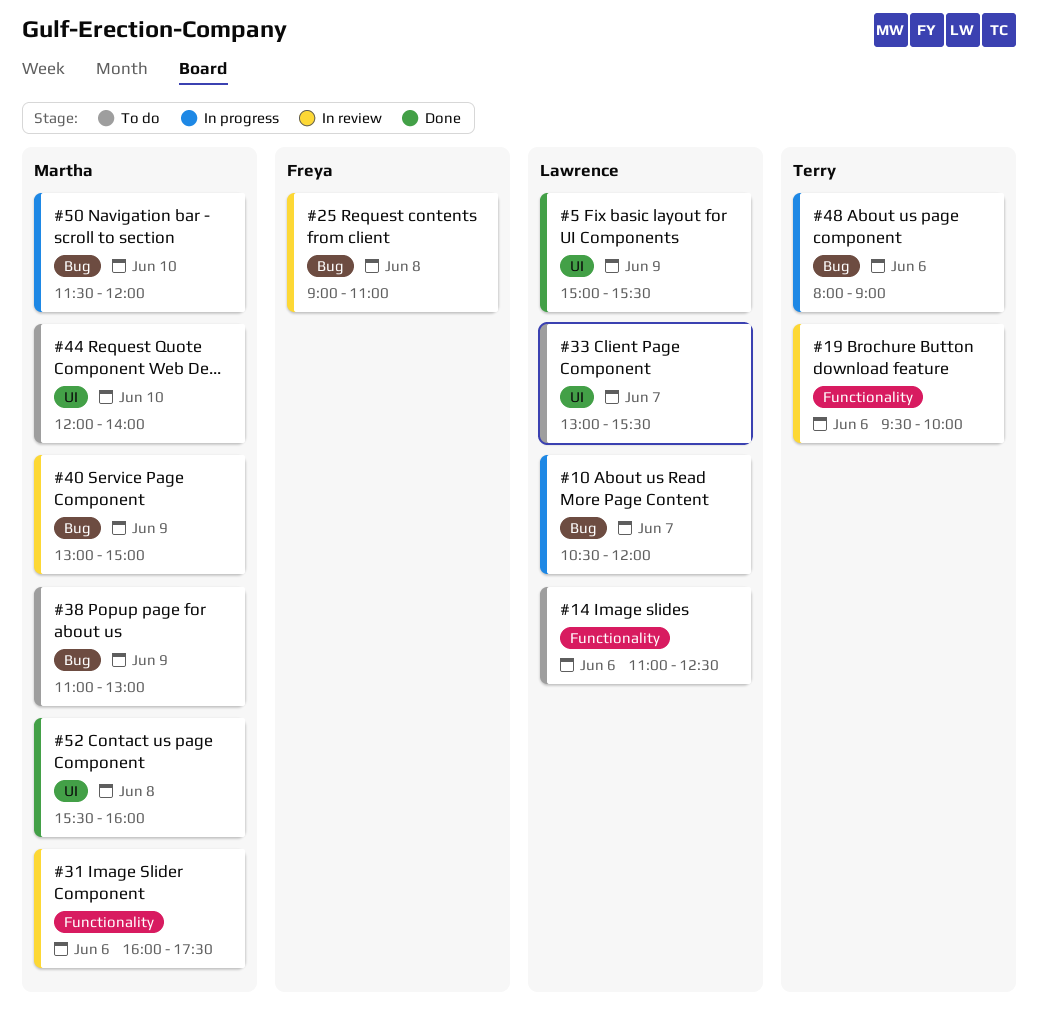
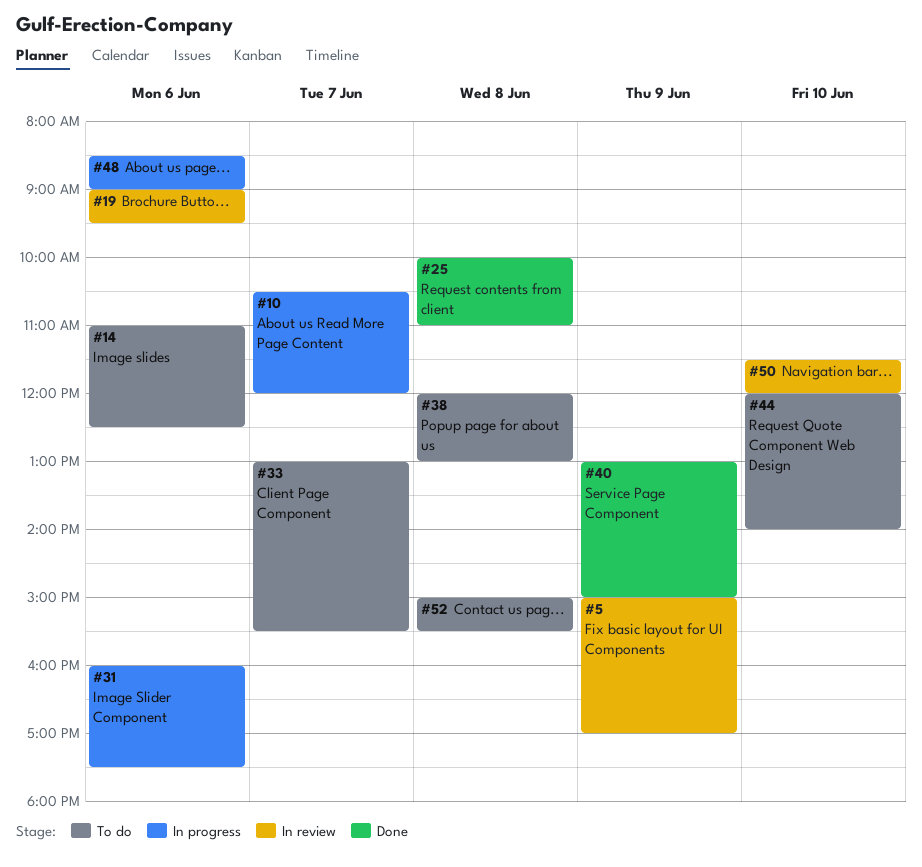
#5, status: Done -> In review
#5, ends: 15:30 -> 17:00
#19, begins: 09:30 -> 09:00
#19, ends: 10:00 -> 09:30
#25, status: In review -> Done
#25, begins: 09:00 -> 10:00
#31, status: In review -> In progress
#38, day: Jun 9 -> Jun 8
#38, begins: 11:00 -> 12:00
#40, status: In review -> Done
#48, begins: 08:00 -> 08:30
#50, status: In progress -> In review
#52, status: Done -> To do
#52, begins: 15:30 -> 15:00
#52, ends: 16:00 -> 15:30

